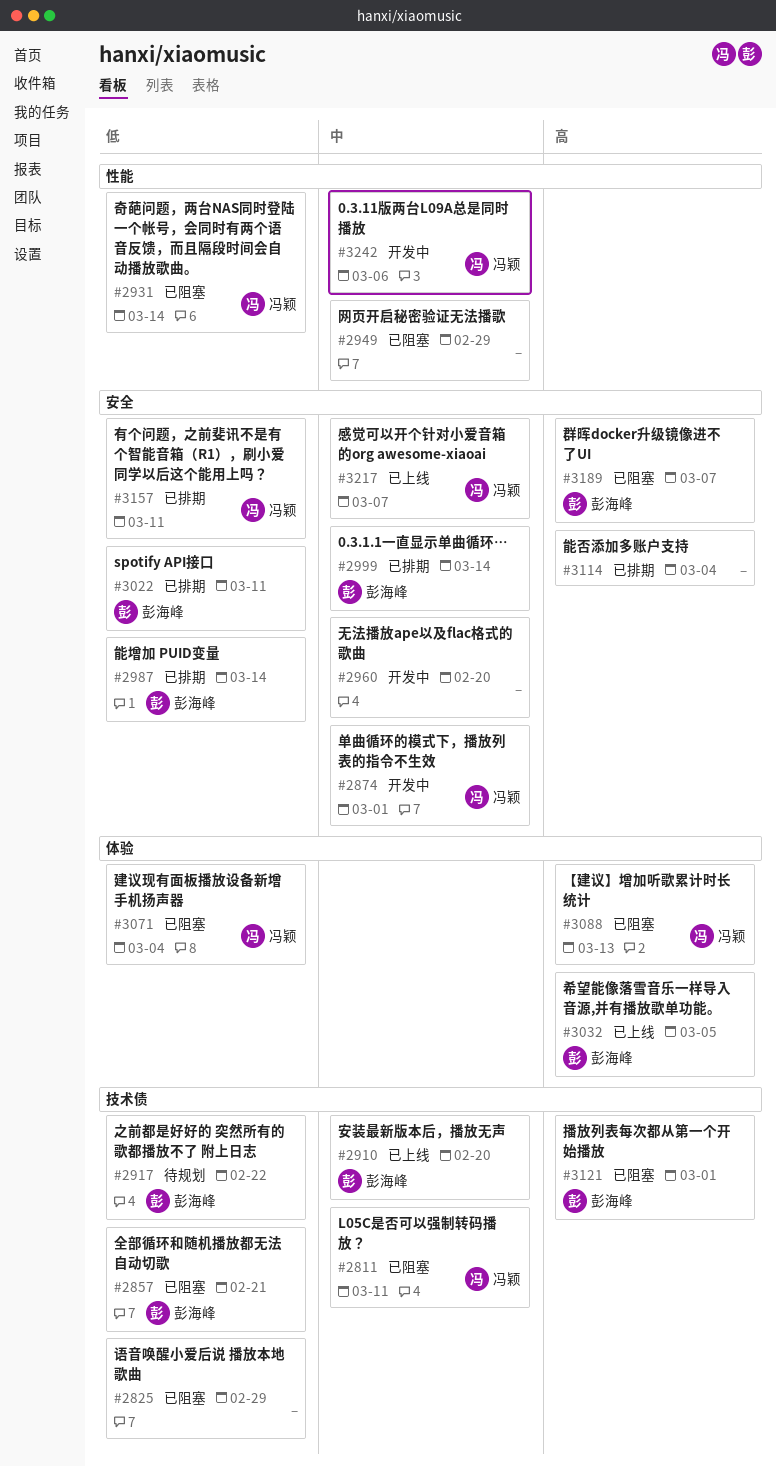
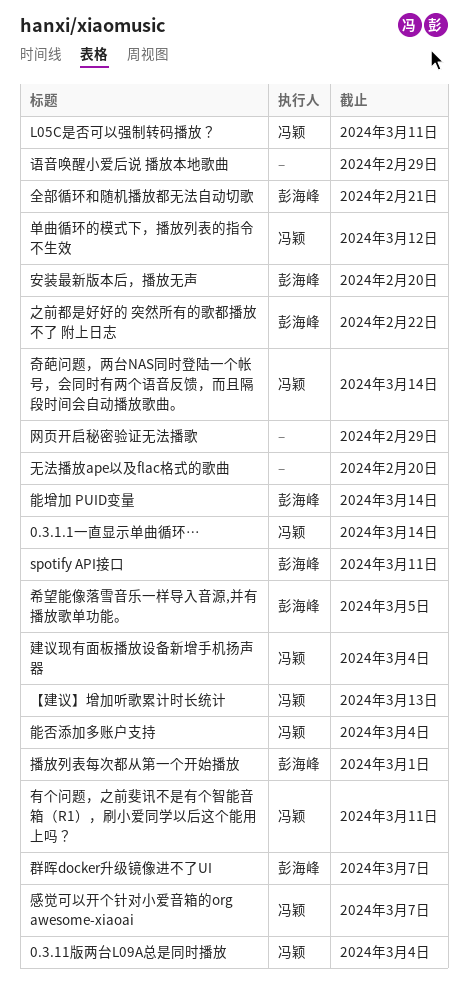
0.3.1.1一直显示单曲循环…, owner: 彭海峰 -> 冯颖
0.3.11版两台L09A总是同时播放, due: Mar 6 -> Mar 4
单曲循环的模式下，播放列表的指令不生效, due: Mar 1 -> Mar 12
能否添加多账户支持, owner: none -> 冯颖

